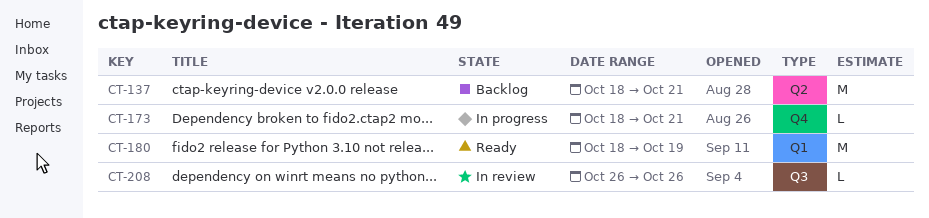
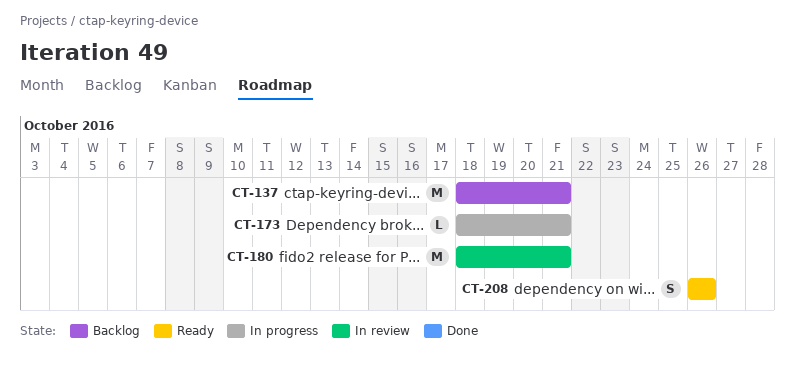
CT-180, status: Ready -> In review
CT-180, due: Oct 19 -> Oct 21
CT-208, status: In review -> Ready
CT-208, estimate: L -> S

